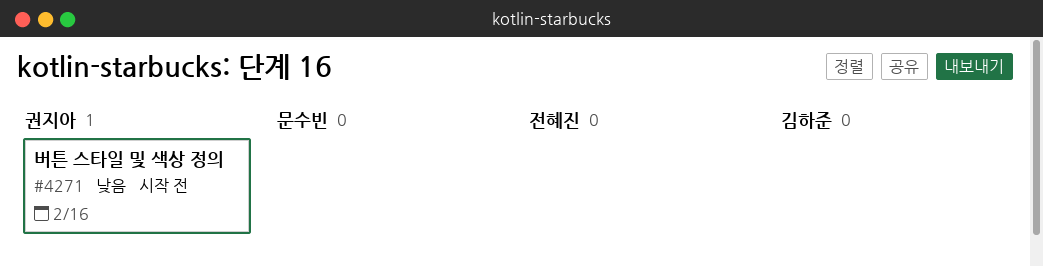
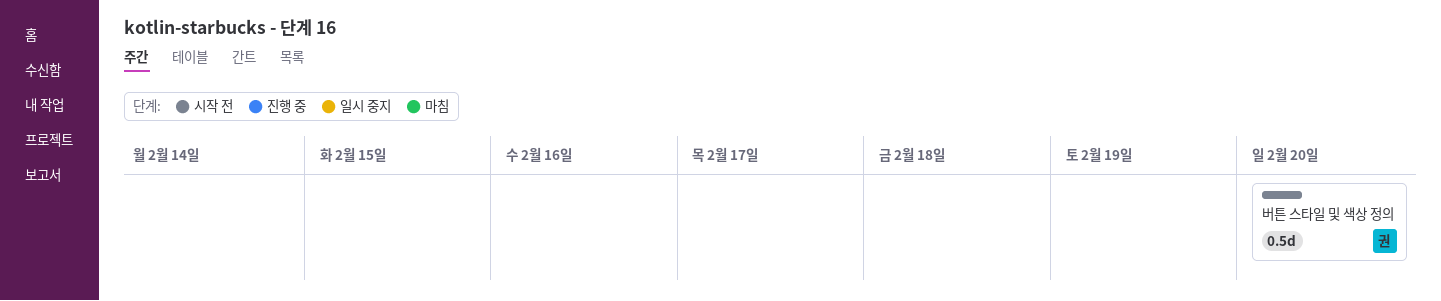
버튼 스타일 및 색상 정의, due: Feb 16 -> Feb 20

